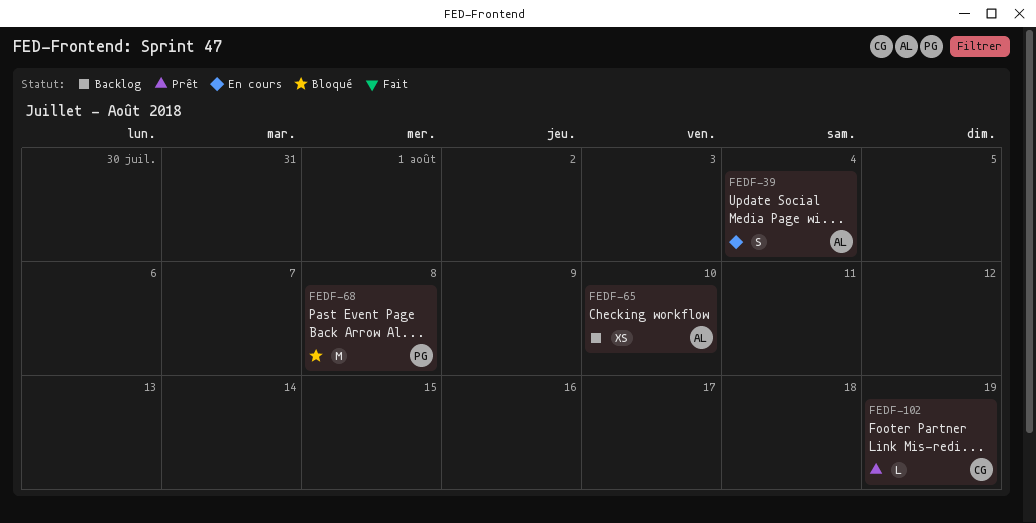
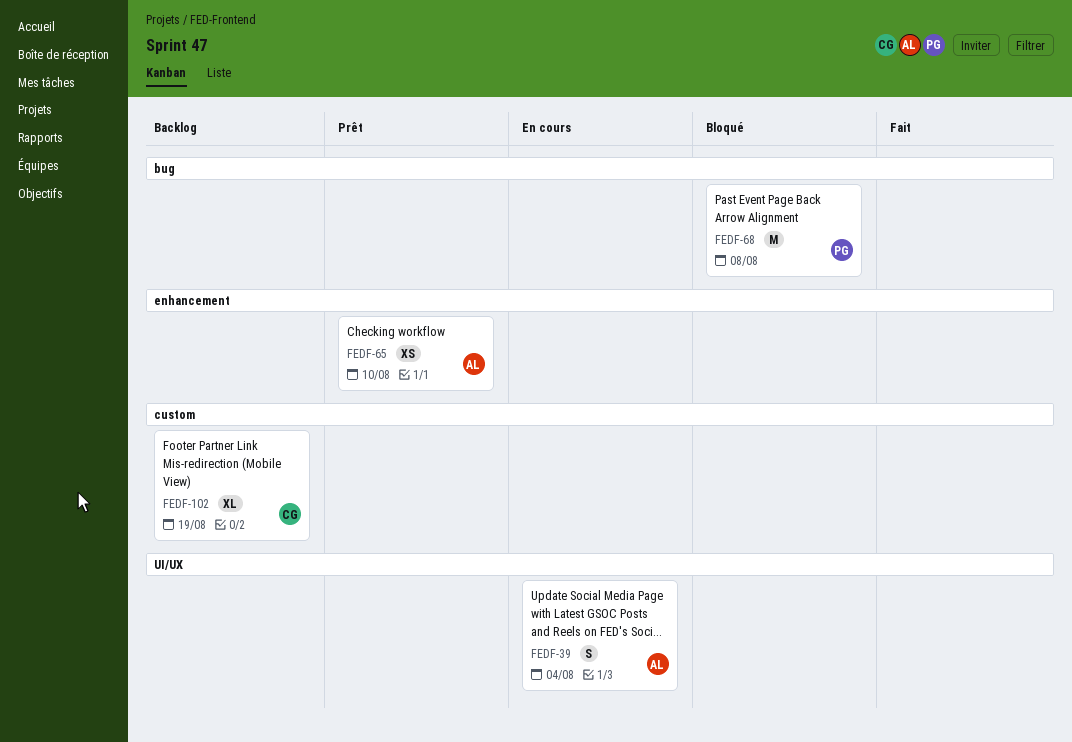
FEDF-65, status: Backlog -> Prêt
FEDF-102, status: Prêt -> Backlog
FEDF-102, estimate: L -> XL

